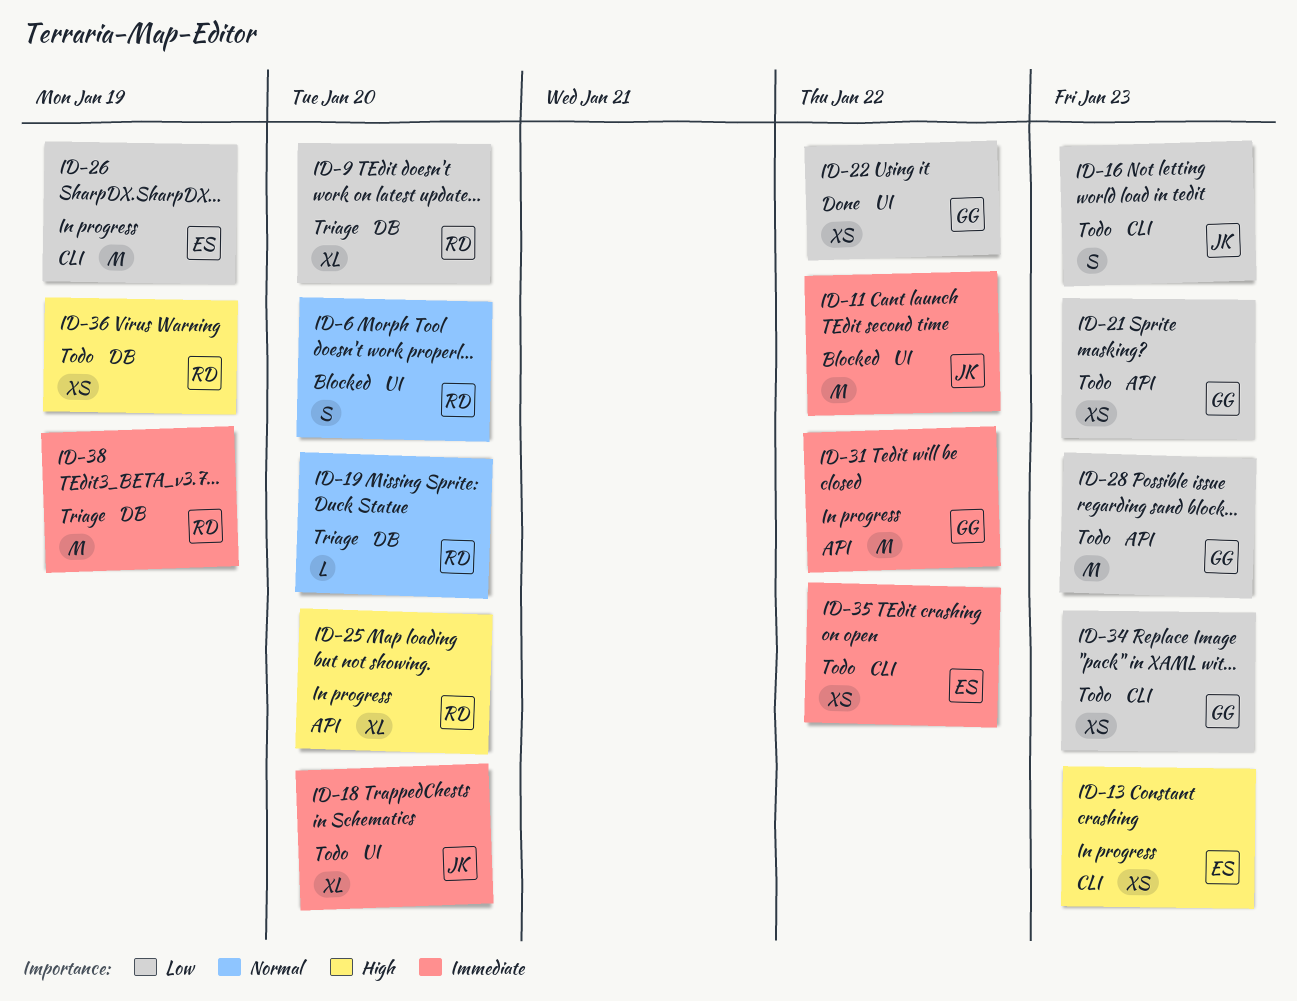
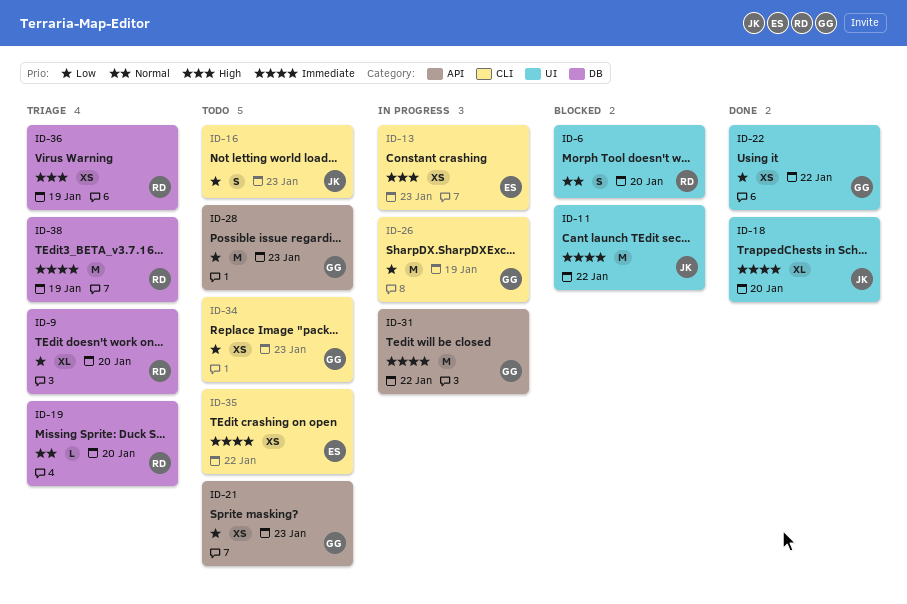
ID-18, status: Todo -> Done
ID-25: present -> none
ID-26, owner: ES -> GG
ID-36, status: Todo -> Triage

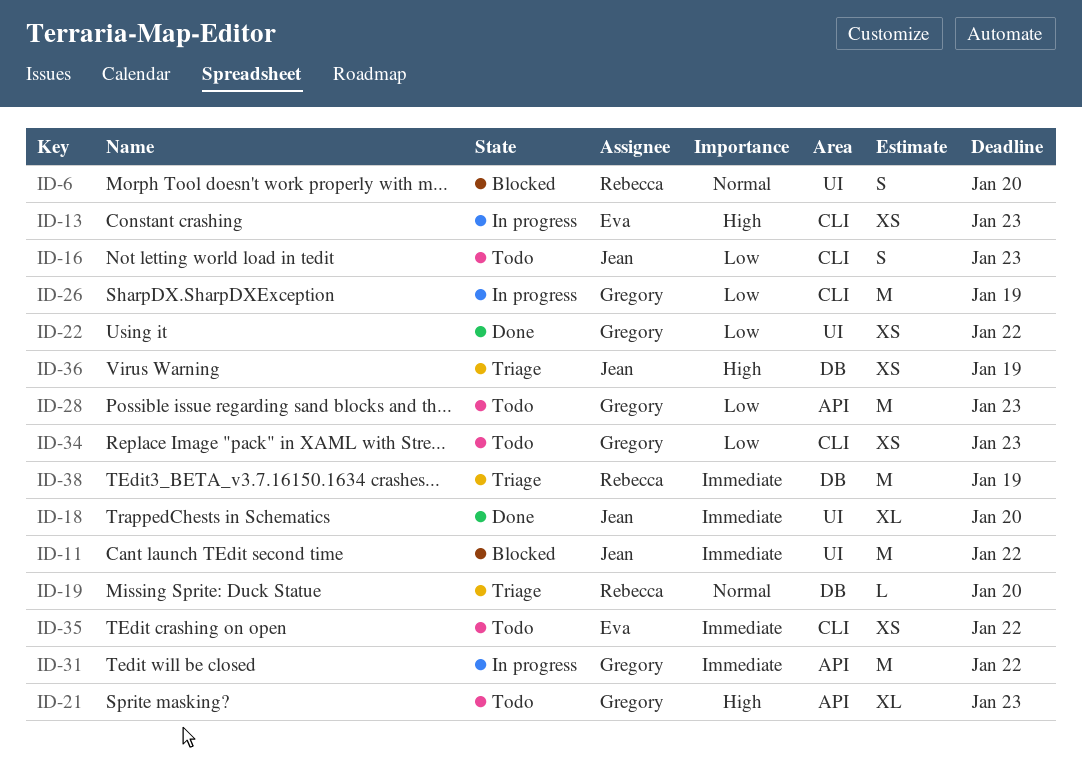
ID-9: present -> none
ID-21, priority: Low -> High
ID-21, estimate: XS -> XL
ID-36, owner: Rebecca -> Jean

